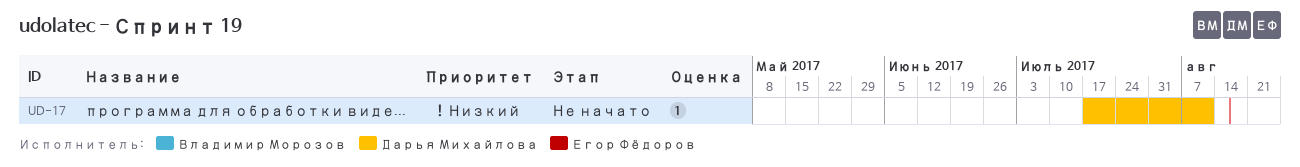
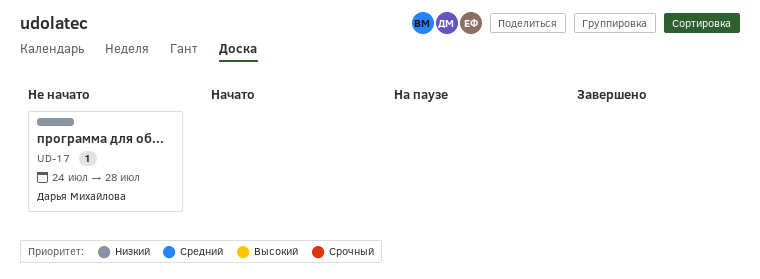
UD-17, start: Jul 17 -> Jul 24
UD-17, due: Aug 11 -> Jul 28

